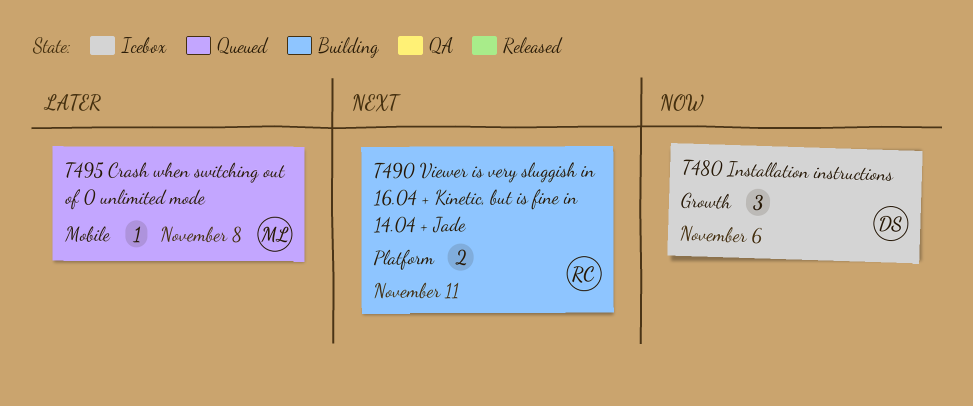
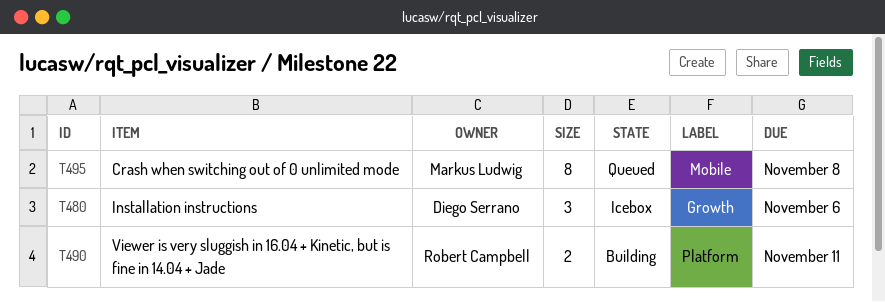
T495, estimate: 1 -> 8

